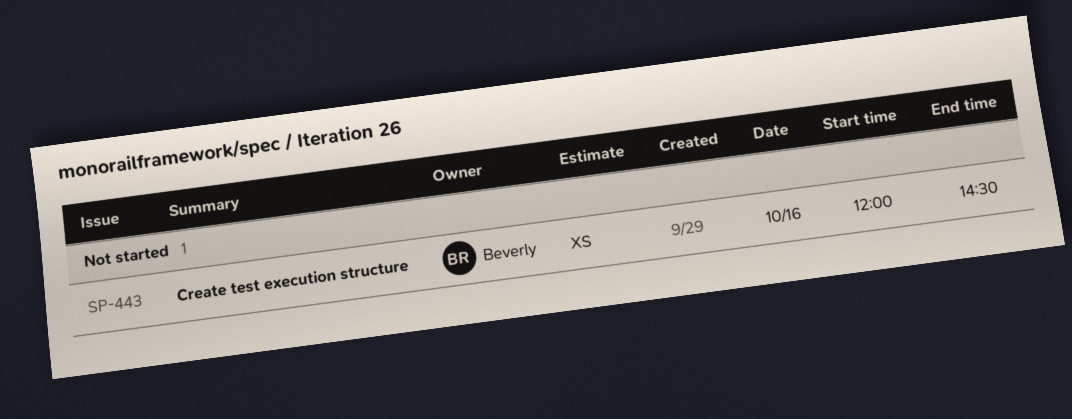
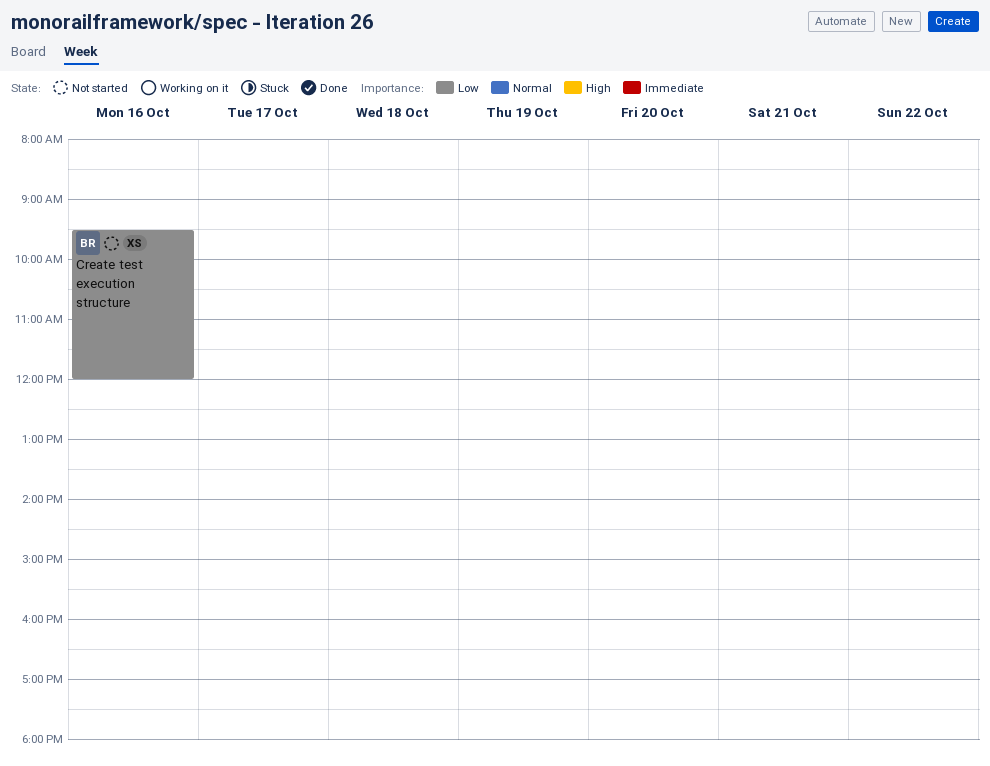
Create test execution structure, begins: 12:00 -> 09:30
Create test execution structure, ends: 14:30 -> 12:00

